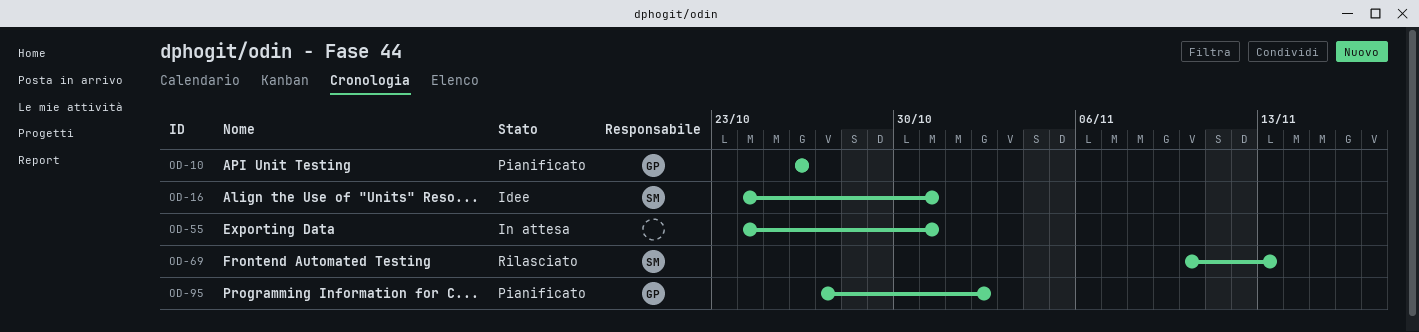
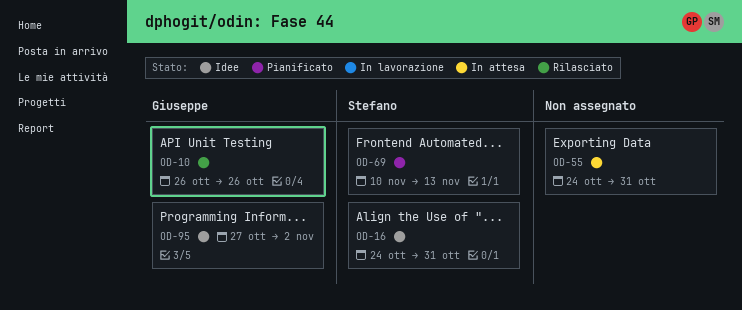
OD-10, status: Pianificato -> Rilasciato
OD-69, status: Rilasciato -> Pianificato
OD-95, status: Pianificato -> Idee

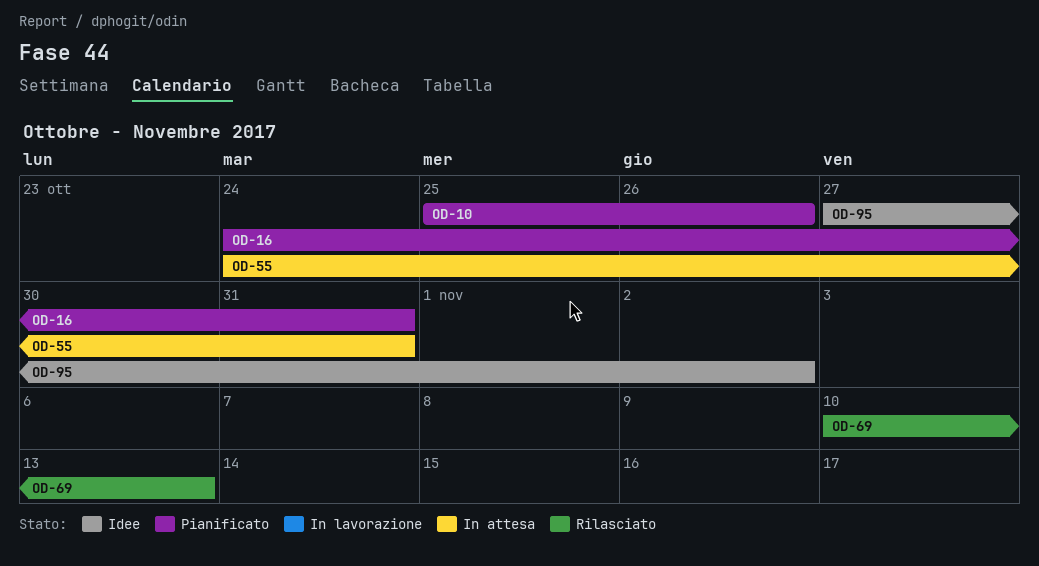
OD-10, status: Rilasciato -> Pianificato
OD-10, start: Oct 26 -> Oct 25
OD-16, status: Idee -> Pianificato
OD-69, status: Pianificato -> Rilasciato

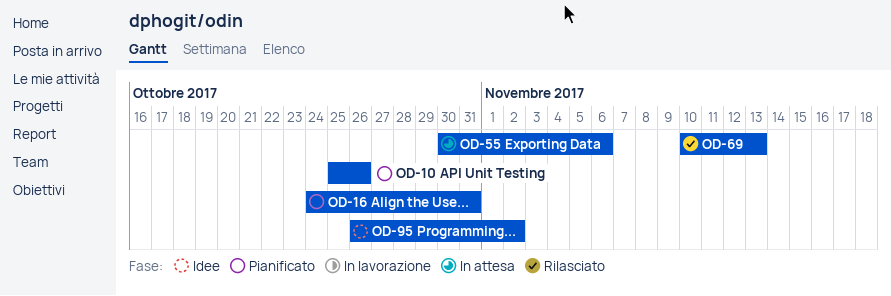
OD-55, start: Oct 24 -> Oct 30
OD-55, due: Oct 31 -> Nov 6
OD-95, start: Oct 27 -> Oct 26

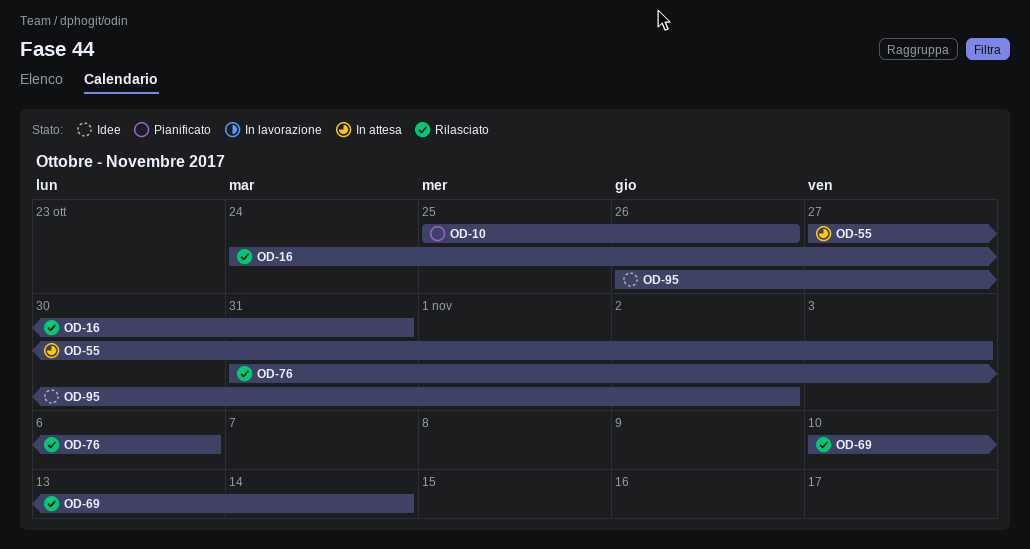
OD-16, status: Pianificato -> Rilasciato
OD-55, start: Oct 30 -> Oct 27
OD-55, due: Nov 6 -> Nov 3
OD-69, due: Nov 13 -> Nov 14
OD-76: none -> present

